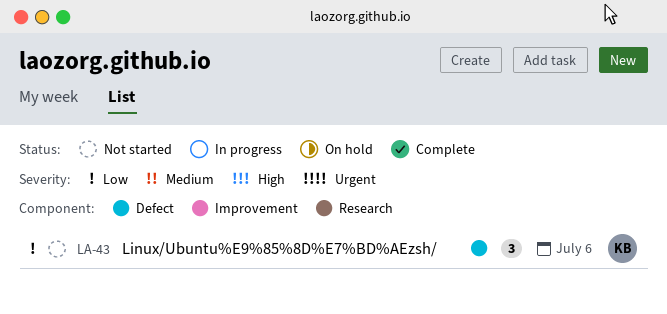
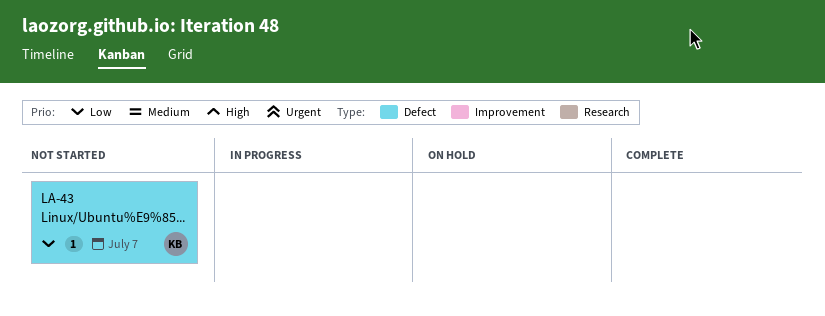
LA-43, estimate: 3 -> 1
LA-43, due: Jul 6 -> Jul 7

